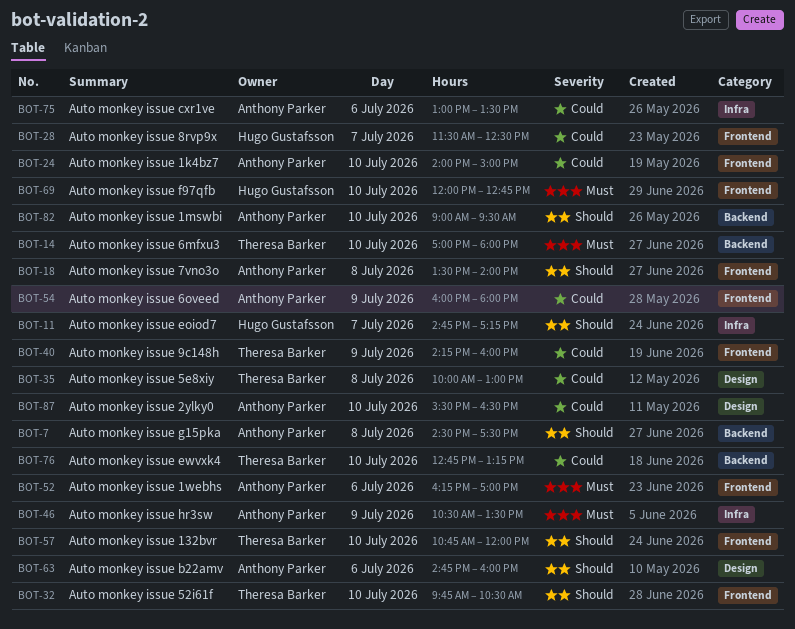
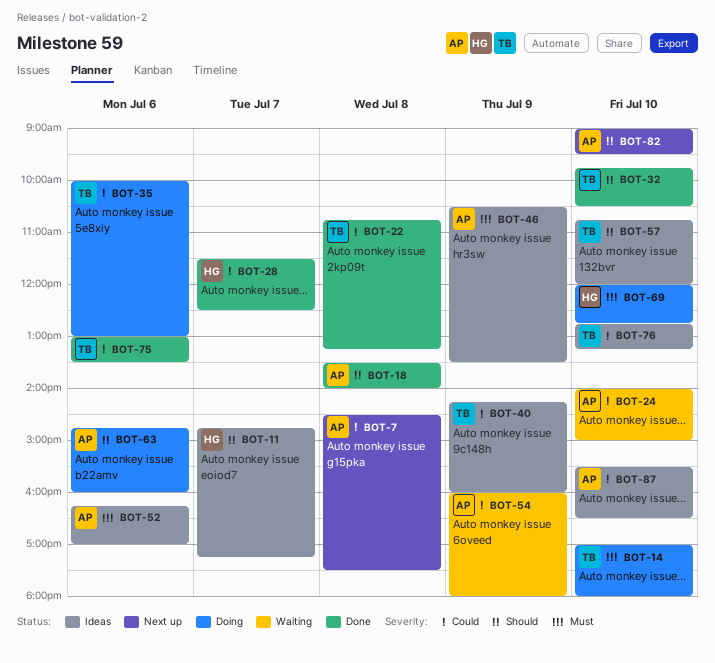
BOT-7, priority: Should -> Could
BOT-22: none -> present
BOT-35, day: Jul 8 -> Jul 6
BOT-75, owner: Anthony Parker -> Theresa Barker

